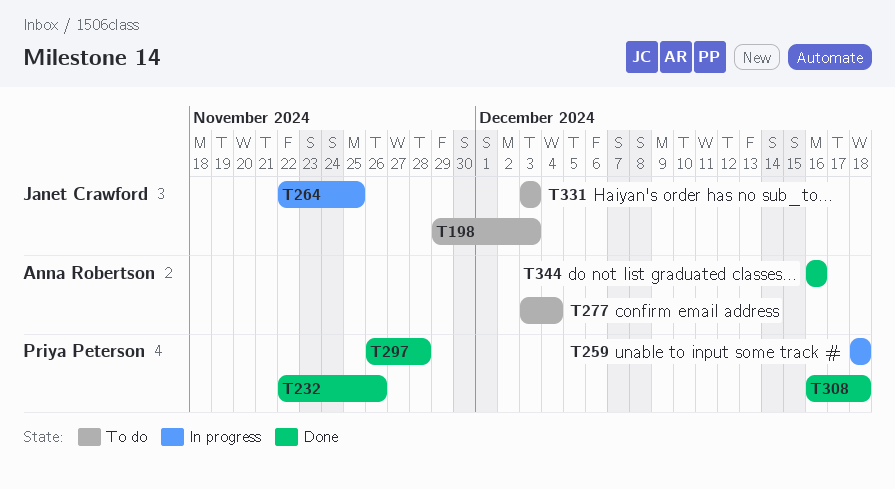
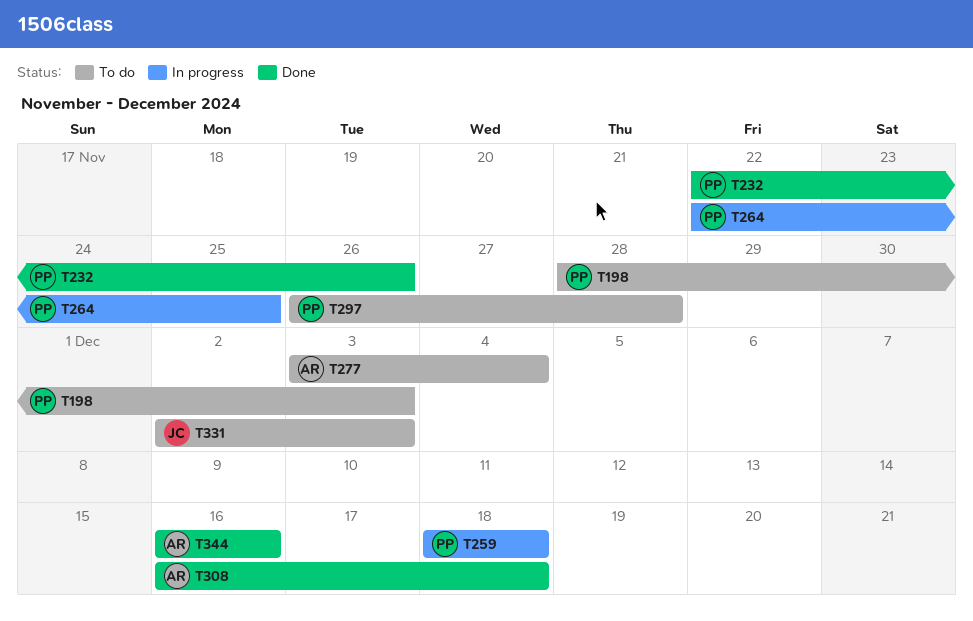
T198, owner: Janet Crawford -> Priya Peterson
T198, start: Nov 29 -> Nov 28
T264, owner: Janet Crawford -> Priya Peterson
T297, status: Done -> To do
T308, owner: Priya Peterson -> Anna Robertson
T331, start: Dec 3 -> Dec 2

